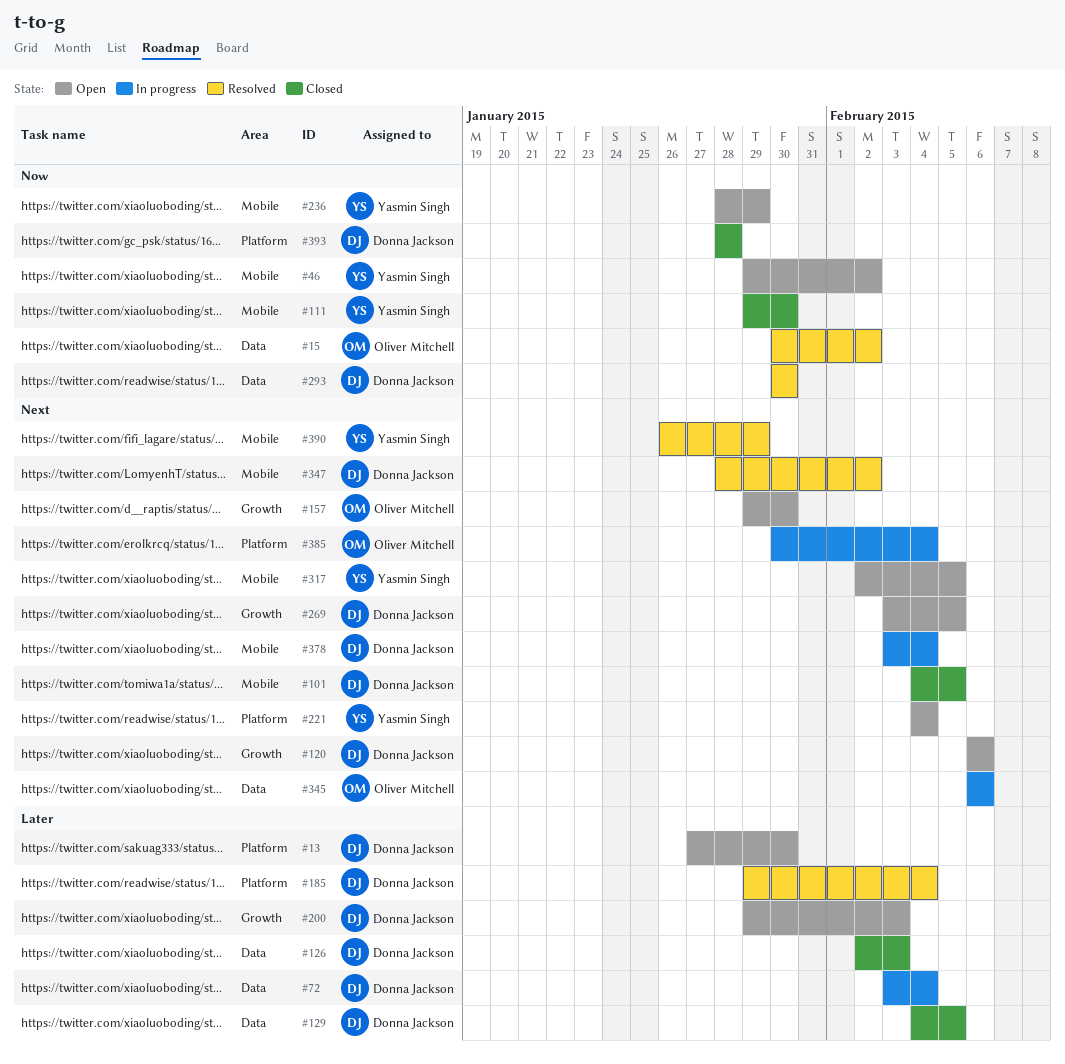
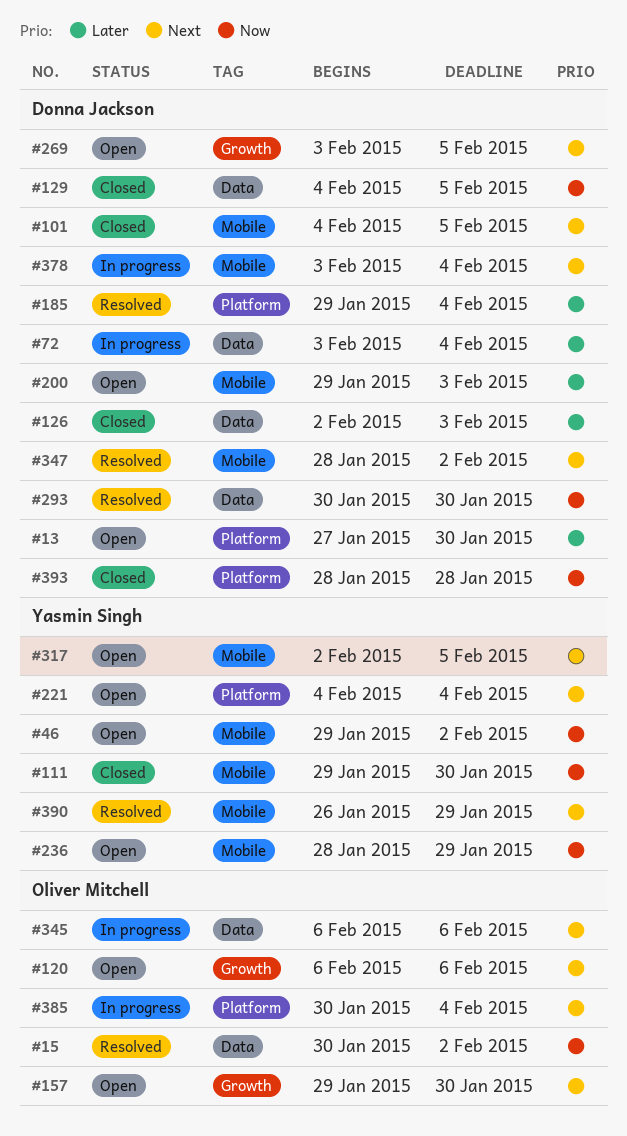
#120, owner: Donna Jackson -> Oliver Mitchell
#129, priority: Later -> Now
#200, label: Growth -> Mobile

